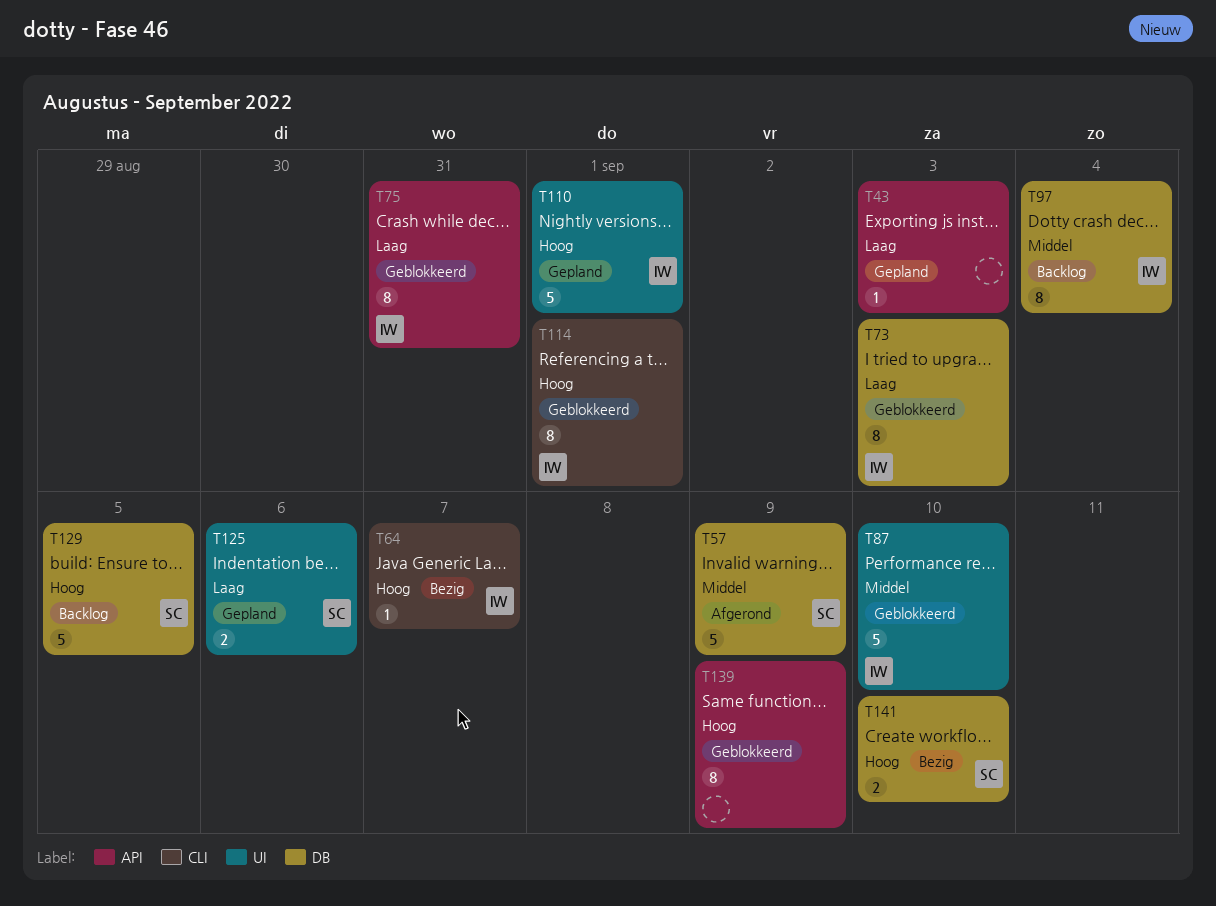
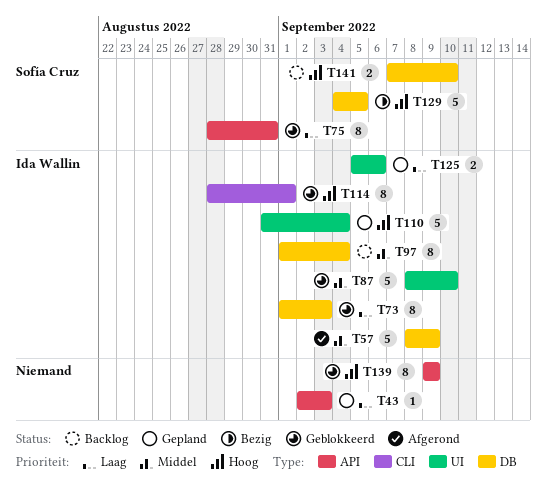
T57, owner: Sofía Cruz -> Ida Wallin
T64: present -> none
T75, owner: Ida Wallin -> Sofía Cruz
T110, due: Sep 1 -> Sep 4
T125, owner: Sofía Cruz -> Ida Wallin
T129, status: Backlog -> Bezig
T141, status: Bezig -> Backlog

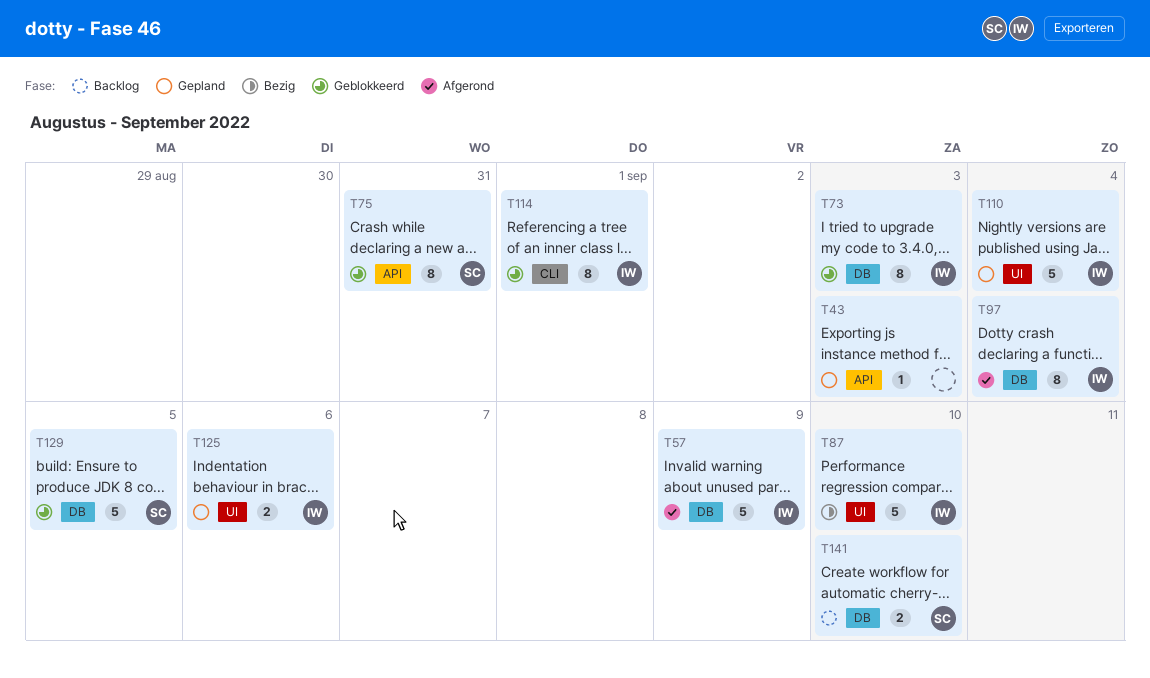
T87, status: Geblokkeerd -> Bezig
T97, status: Backlog -> Afgerond
T129, status: Bezig -> Geblokkeerd
T139: present -> none

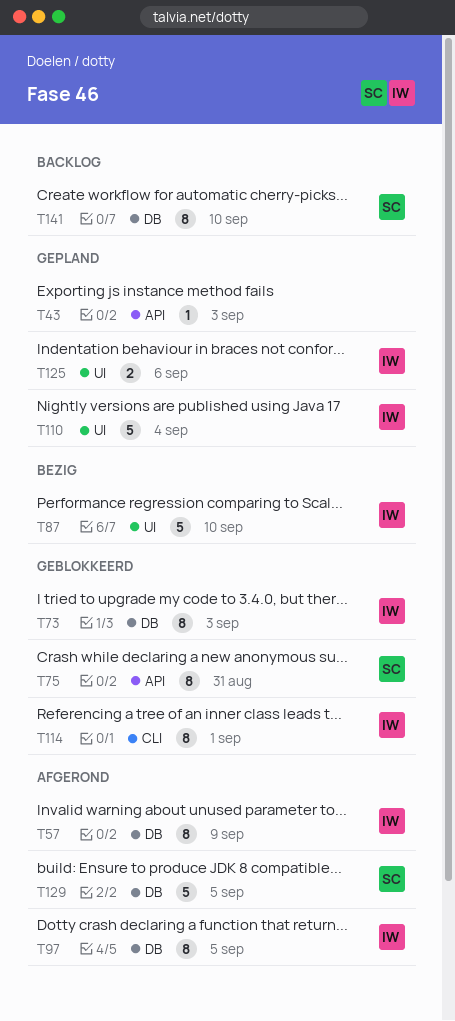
T57, estimate: 5 -> 8
T97, due: Sep 4 -> Sep 5
T129, status: Geblokkeerd -> Afgerond
T141, estimate: 2 -> 8

